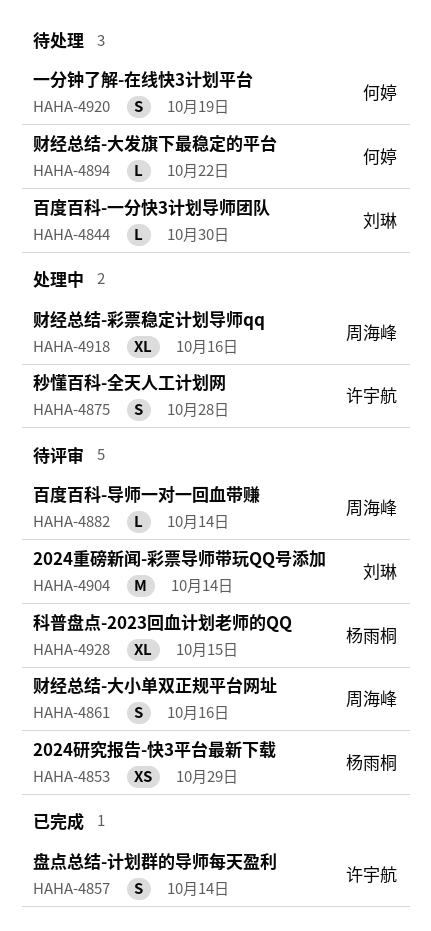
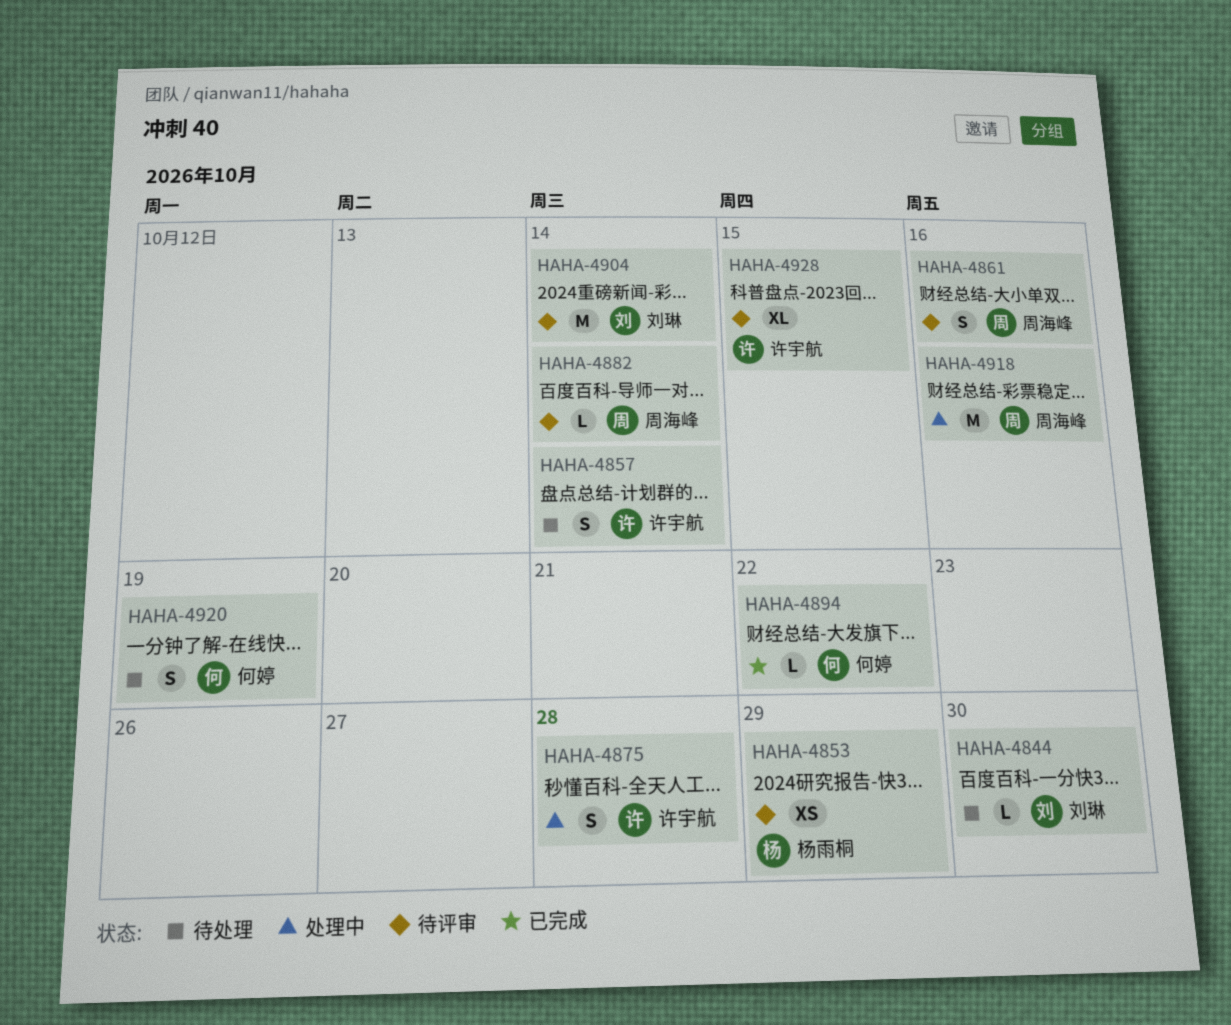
HAHA-4857, status: 已完成 -> 待处理
HAHA-4894, status: 待处理 -> 已完成
HAHA-4918, estimate: XL -> M
HAHA-4928, owner: 杨雨桐 -> 许宇航

